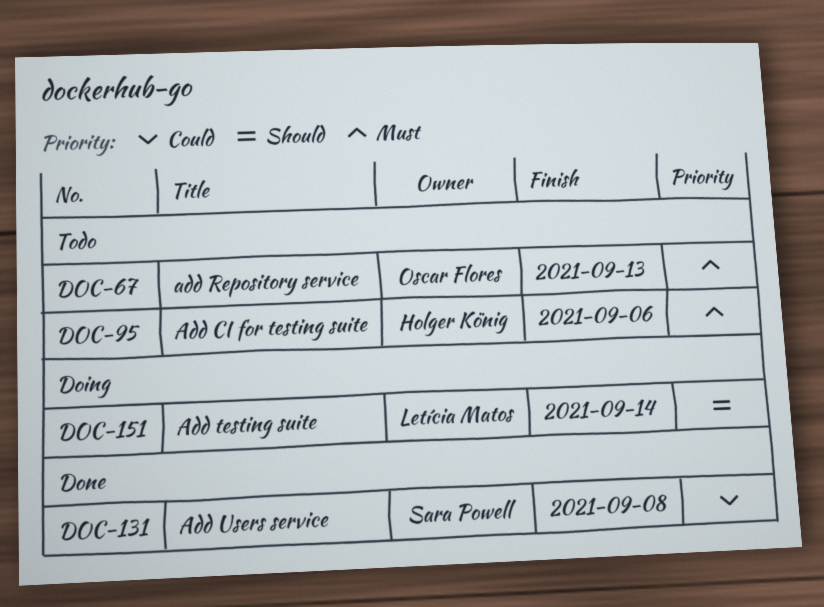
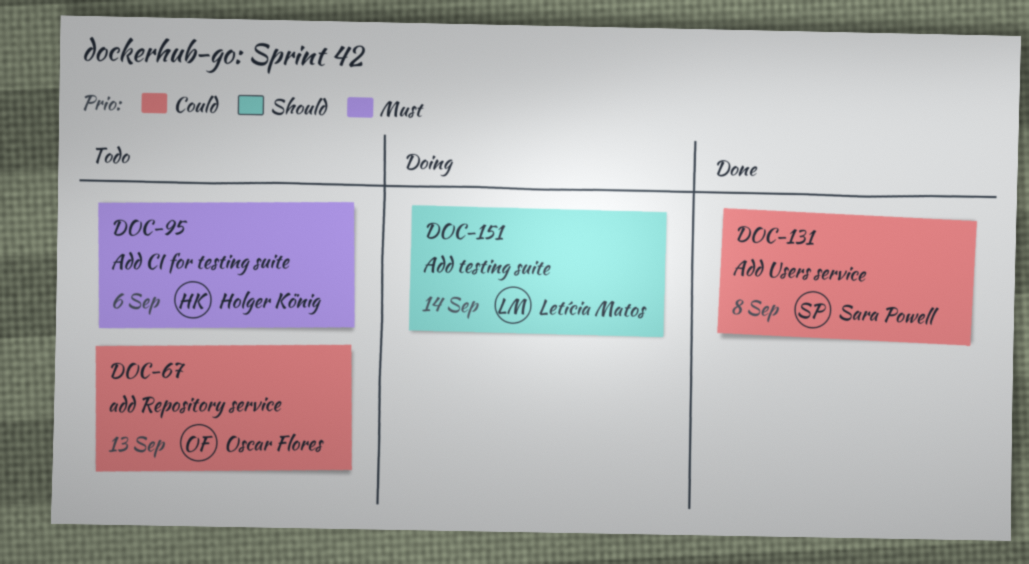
DOC-67, priority: Must -> Could

